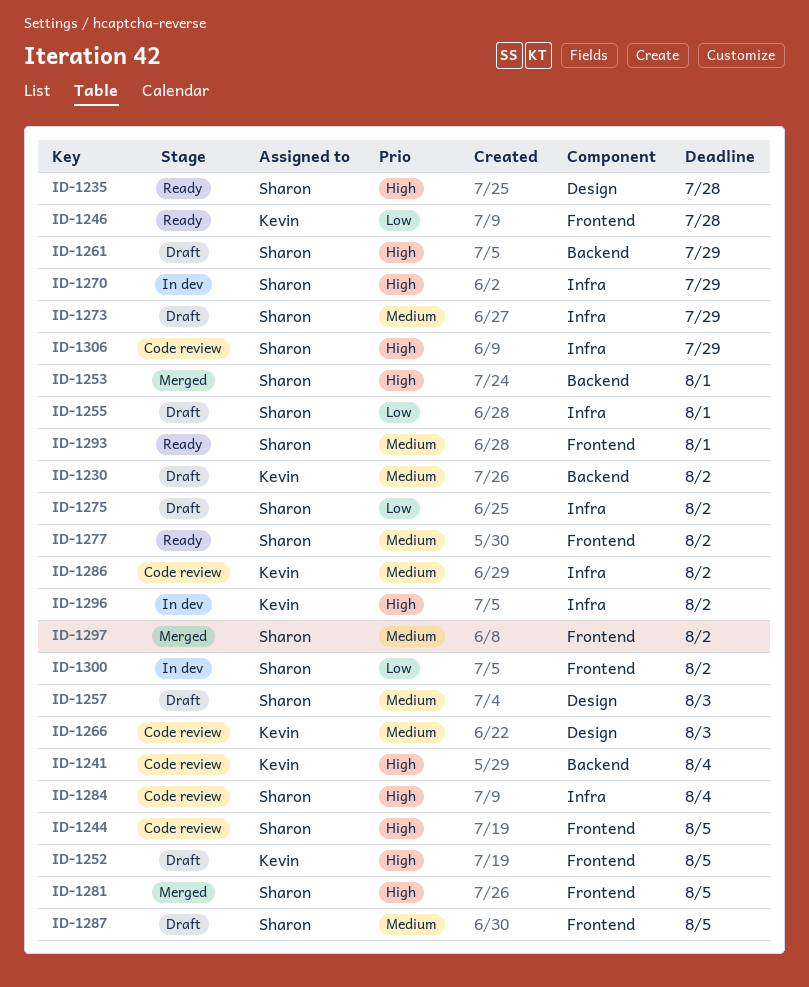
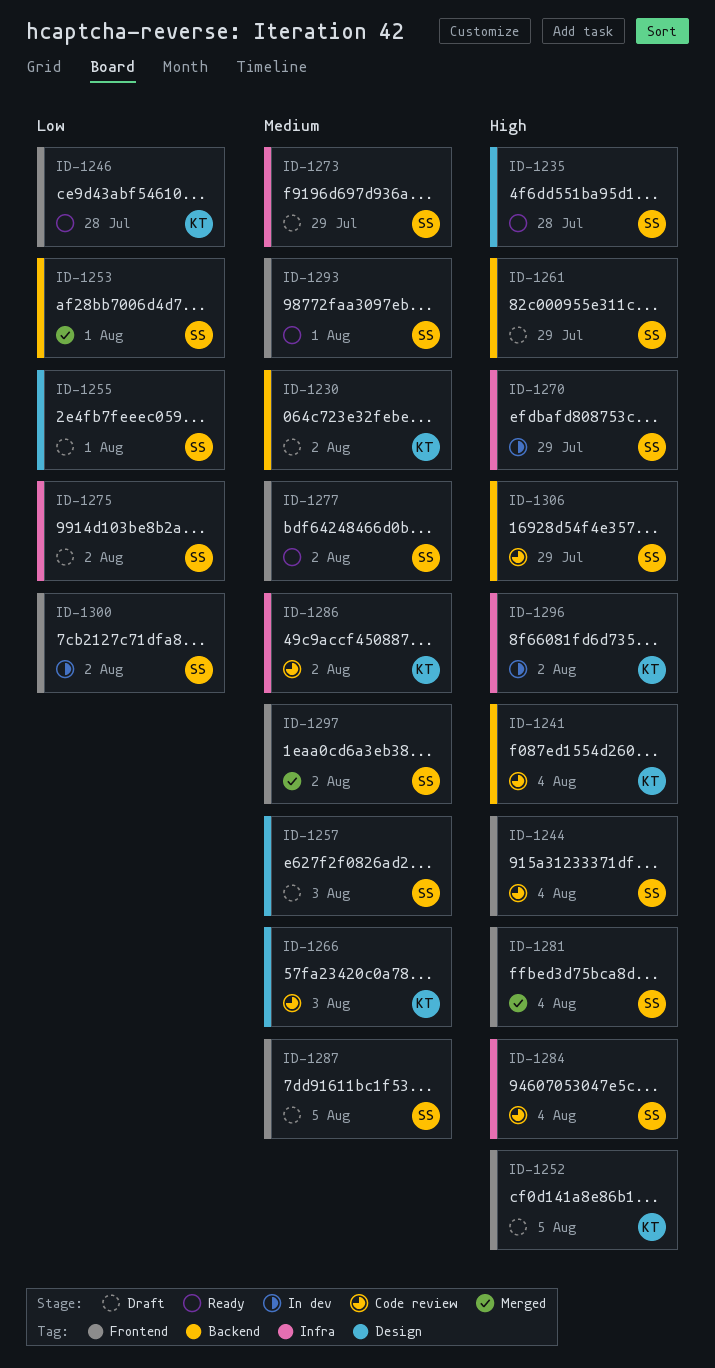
ID-1244, due: Aug 5 -> Aug 4
ID-1253, priority: High -> Low
ID-1255, label: Infra -> Design
ID-1281, due: Aug 5 -> Aug 4
ID-1306, label: Infra -> Backend

